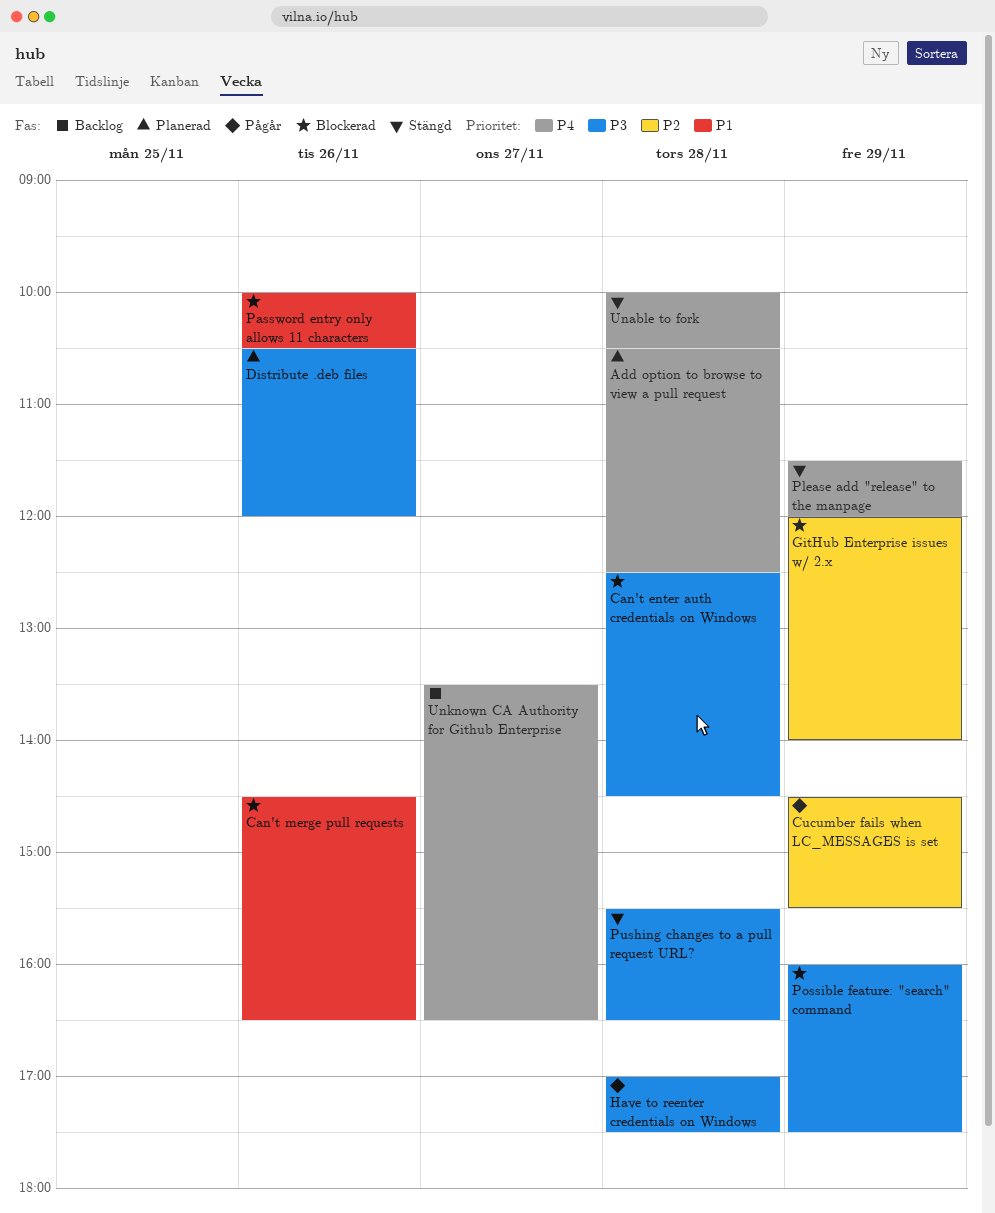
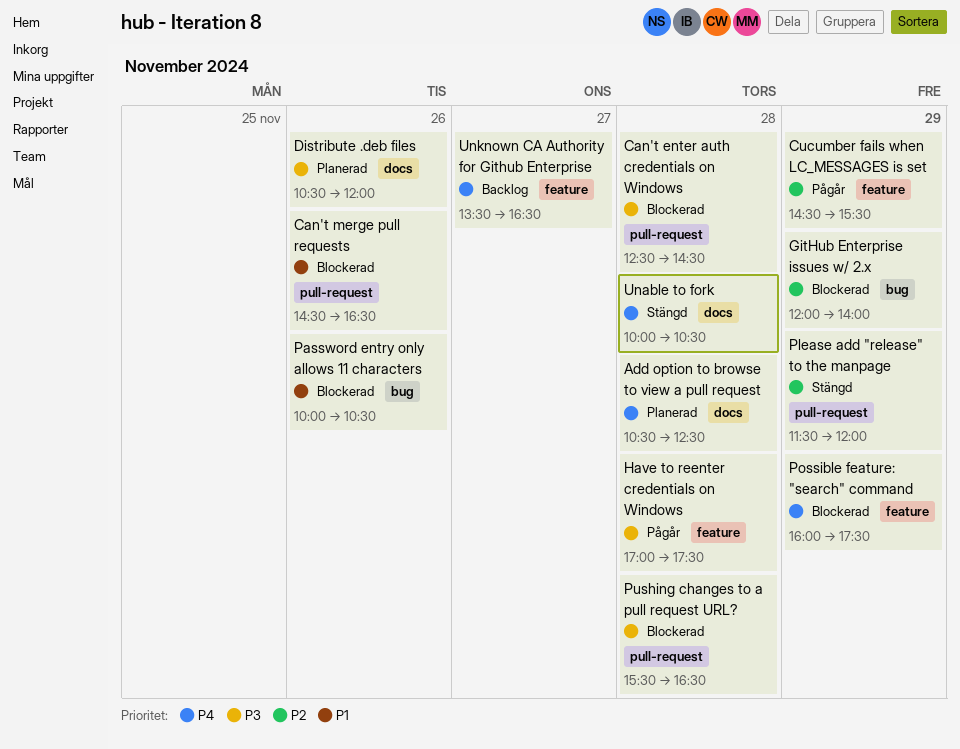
Please add "release" to the manpage, priority: P4 -> P2
Possible feature: "search" command, priority: P3 -> P4
Pushing changes to a pull request URL?, status: Stängd -> Blockerad

